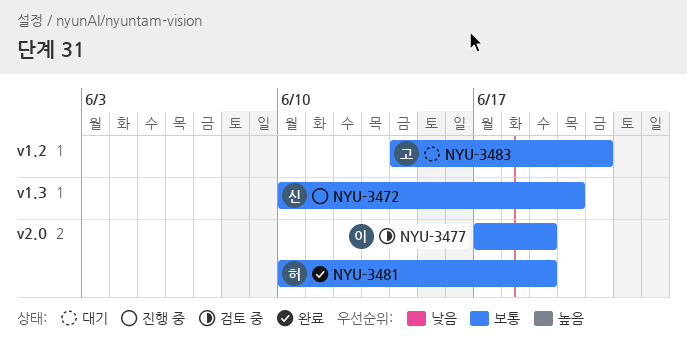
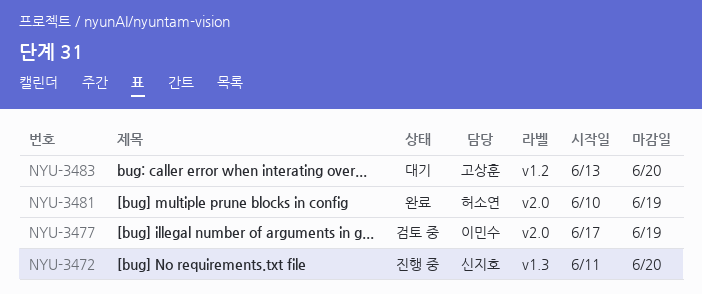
NYU-3472, start: Jun 10 -> Jun 11
NYU-3483, start: Jun 14 -> Jun 13
NYU-3483, due: Jun 21 -> Jun 20

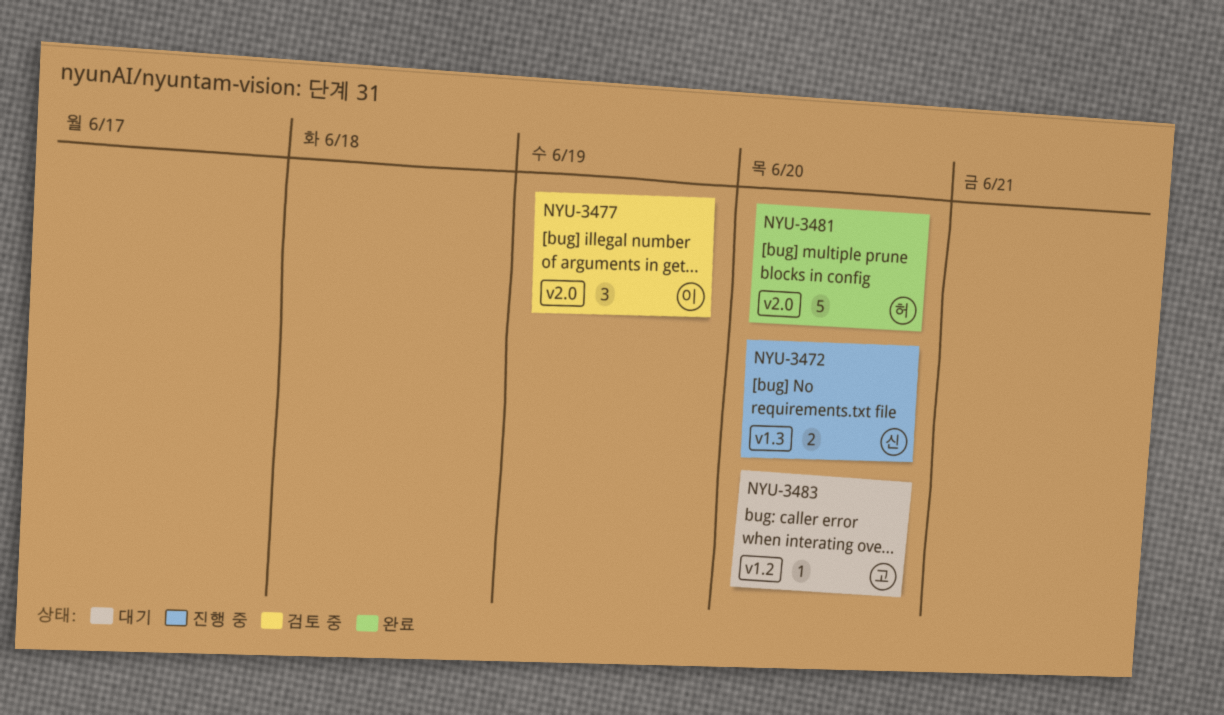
NYU-3481, due: Jun 19 -> Jun 20

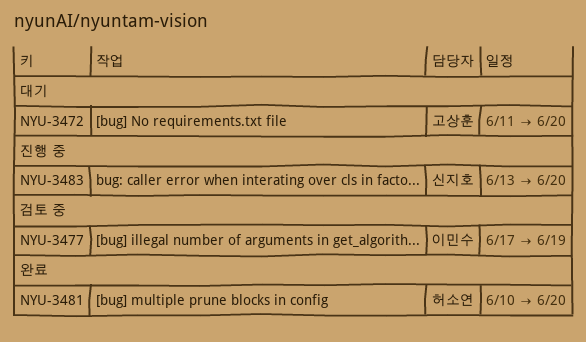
NYU-3472, status: 진행 중 -> 대기
NYU-3472, owner: 신지호 -> 고상훈
NYU-3483, status: 대기 -> 진행 중
NYU-3483, owner: 고상훈 -> 신지호

